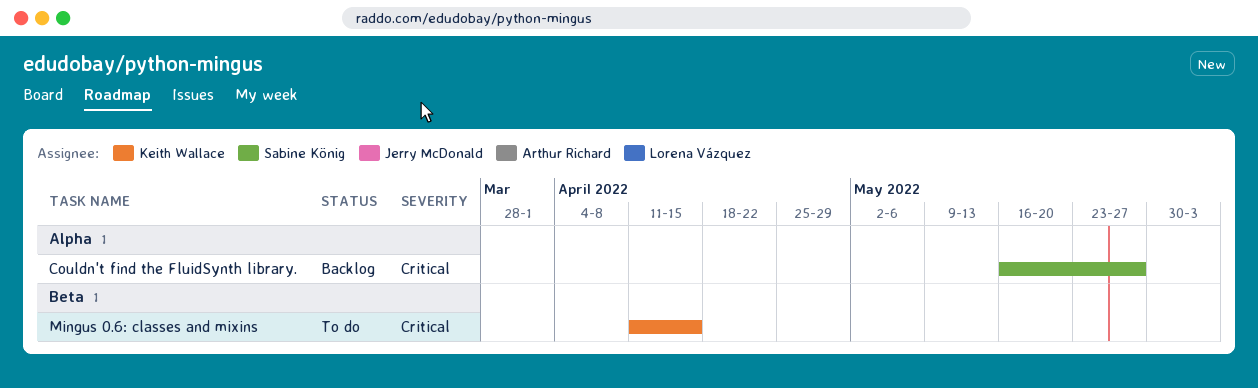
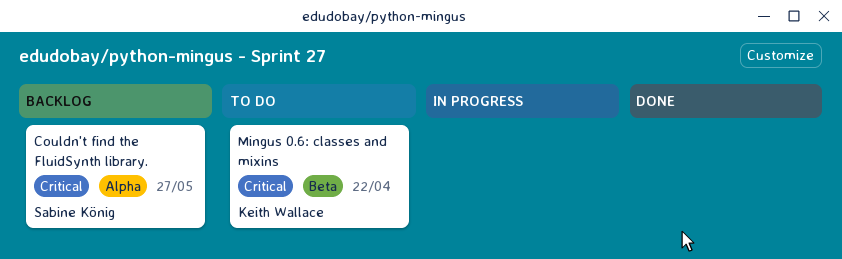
Mingus 0.6: classes and mixins, due: Apr 15 -> Apr 22

